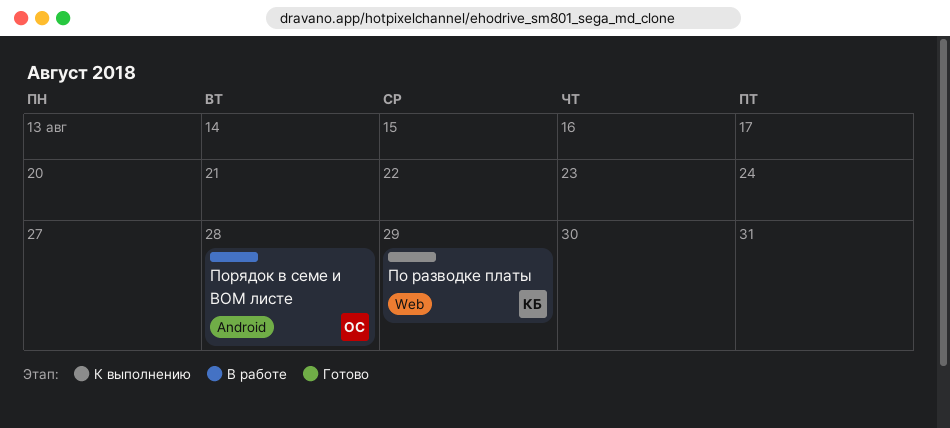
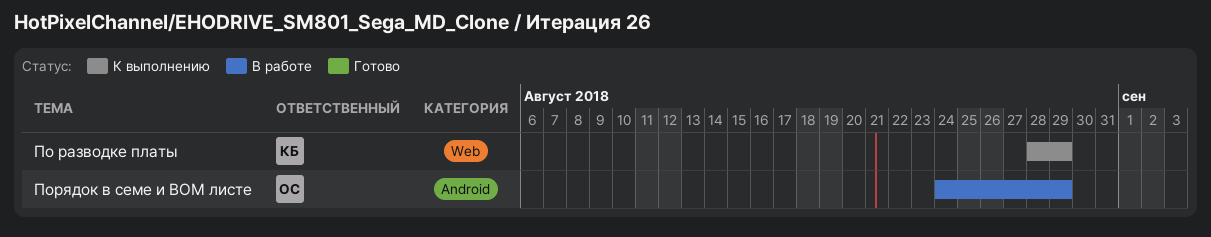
Порядок в семе и BOM листе, due: Aug 28 -> Aug 29

